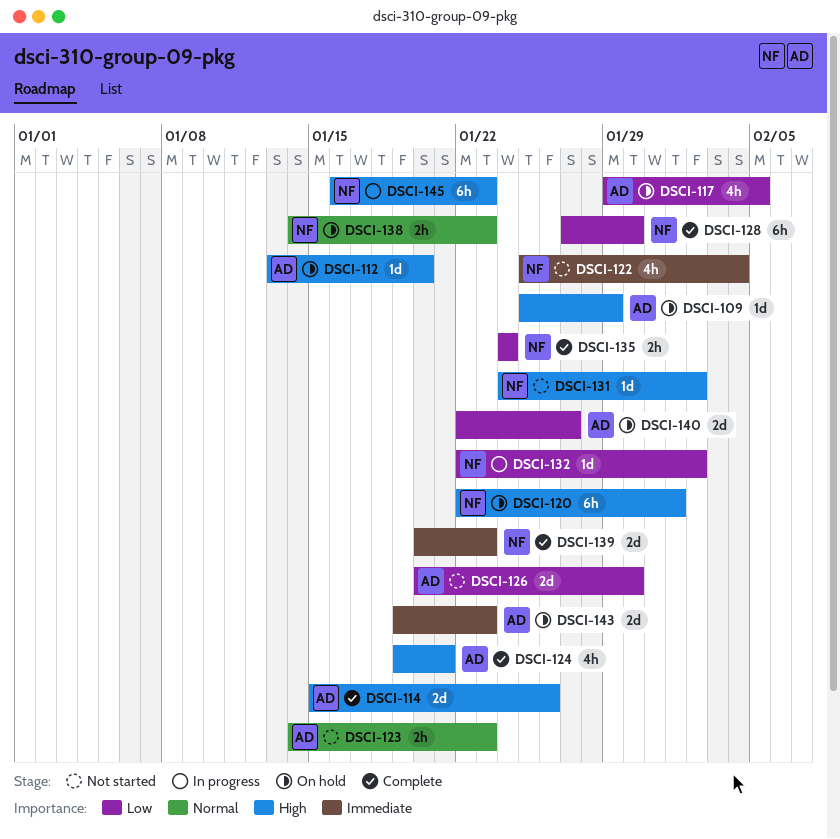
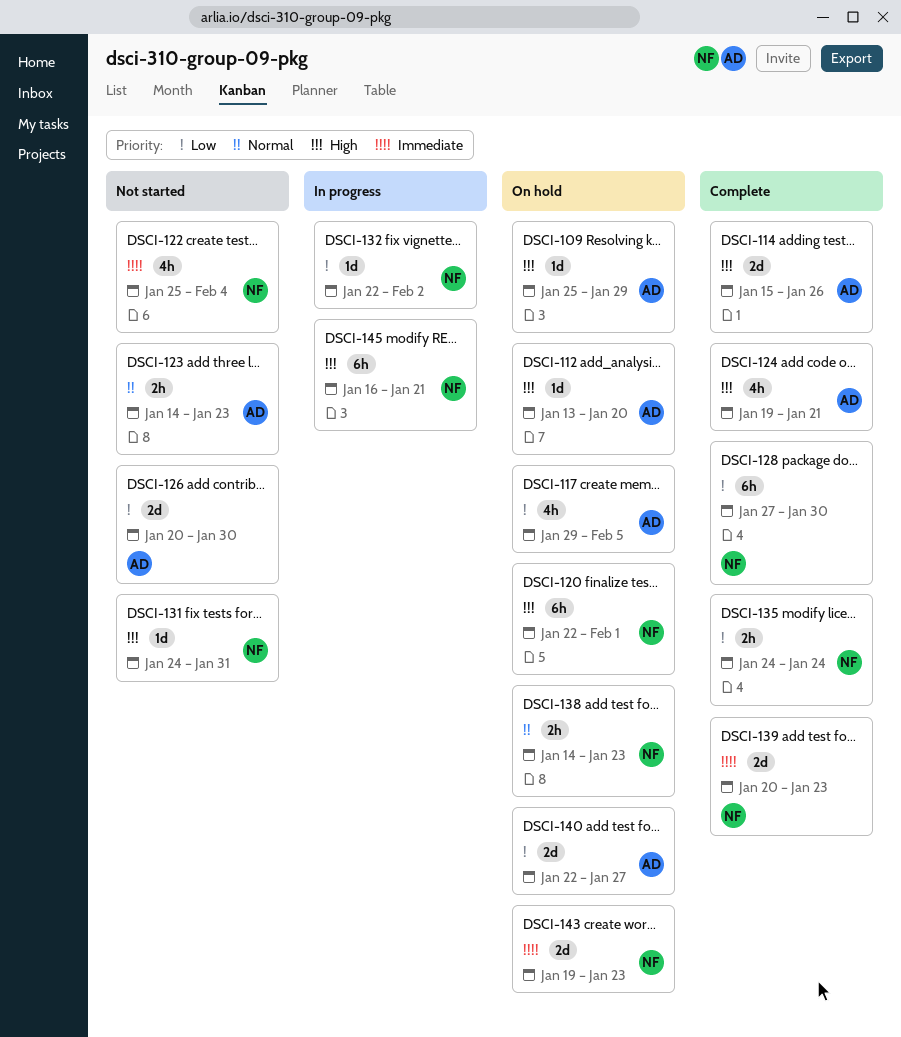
DSCI-131, due: Feb 2 -> Jan 31
DSCI-143, owner: AD -> NF
DSCI-145, due: Jan 23 -> Jan 21

